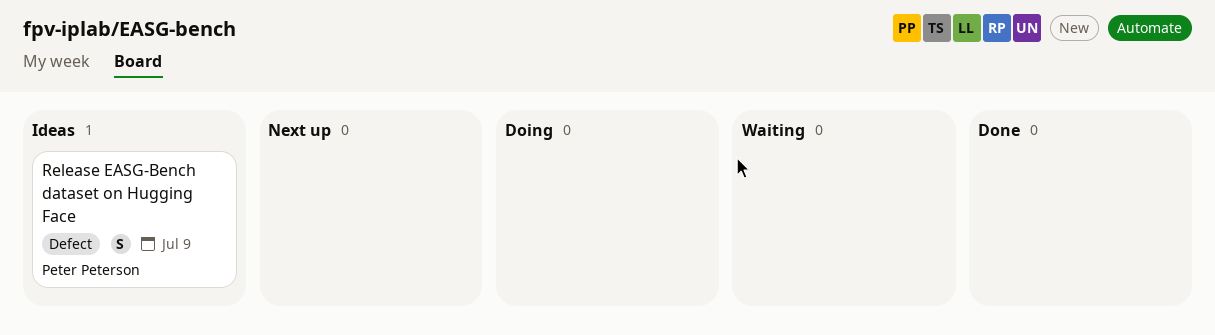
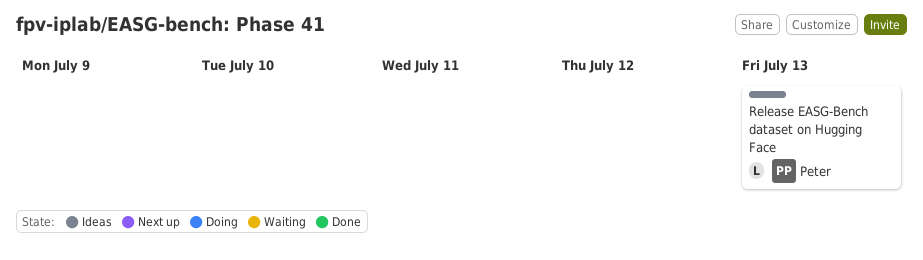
Release EASG-Bench dataset on Hugging Face, estimate: S -> L
Release EASG-Bench dataset on Hugging Face, due: Jul 9 -> Jul 13

